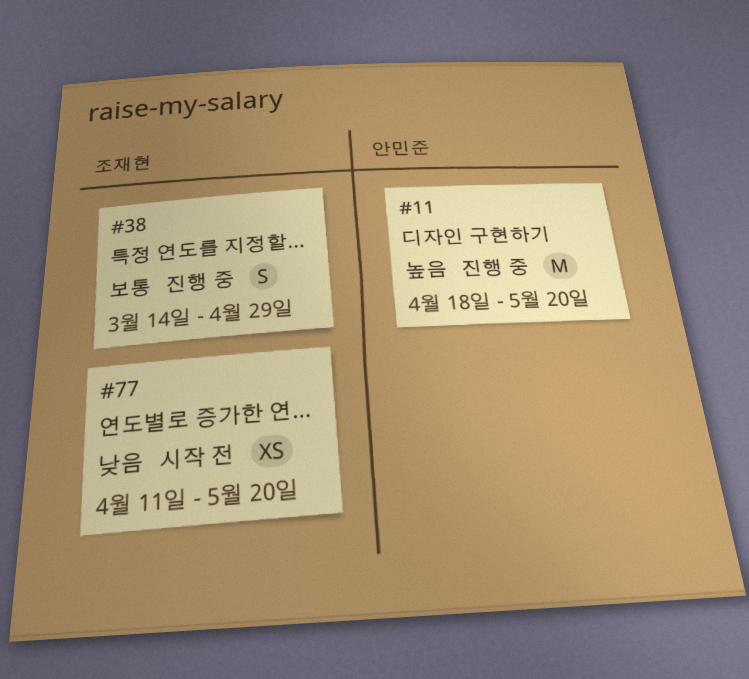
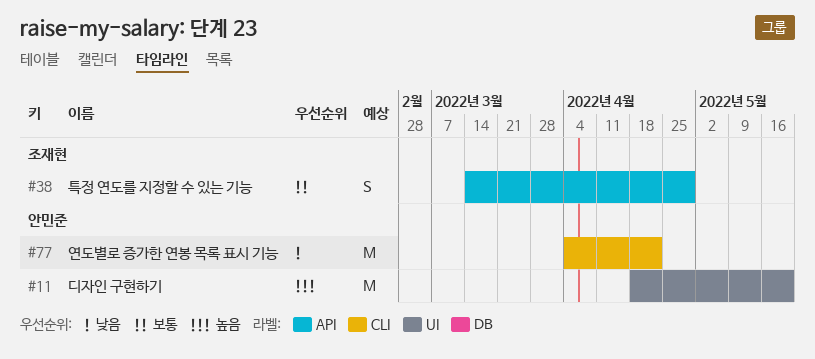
#77, owner: 조재현 -> 안민준
#77, estimate: XS -> M
#77, start: Apr 11 -> Apr 4
#77, due: May 20 -> Apr 22

